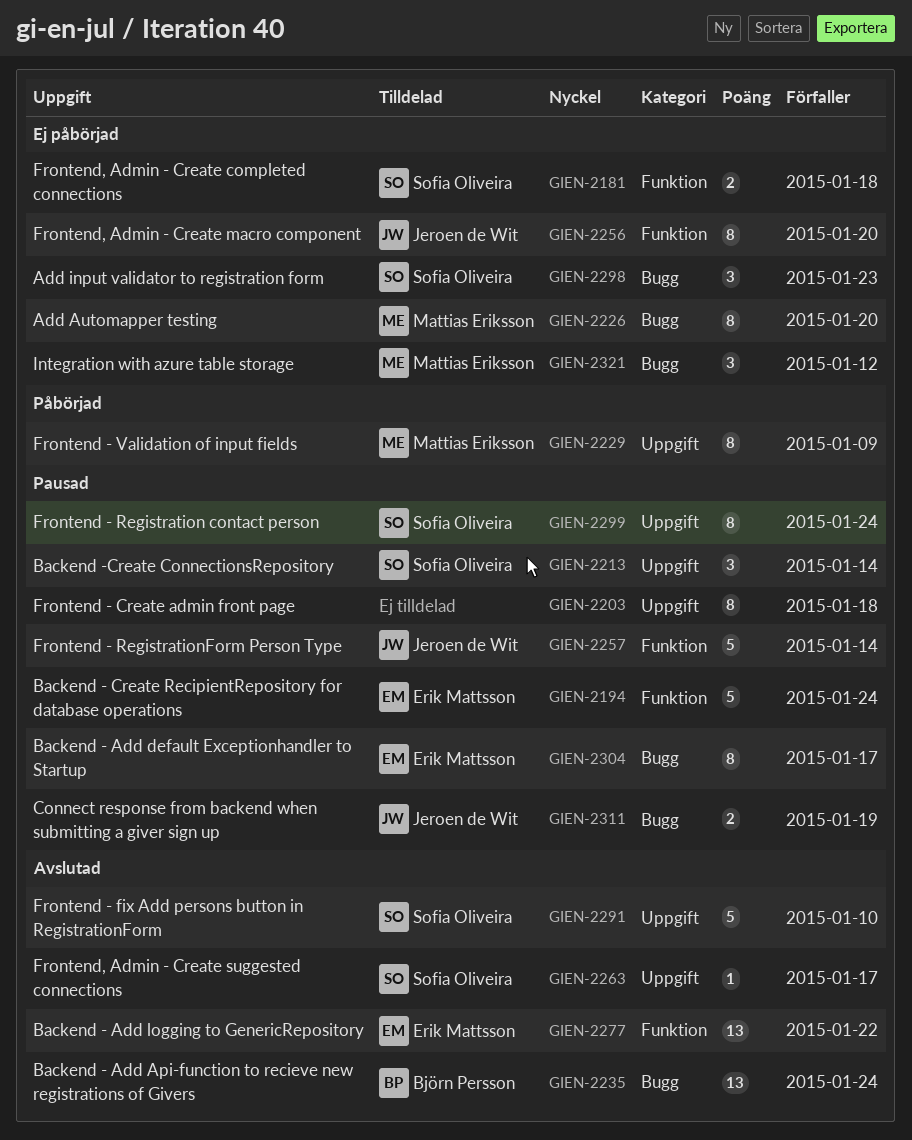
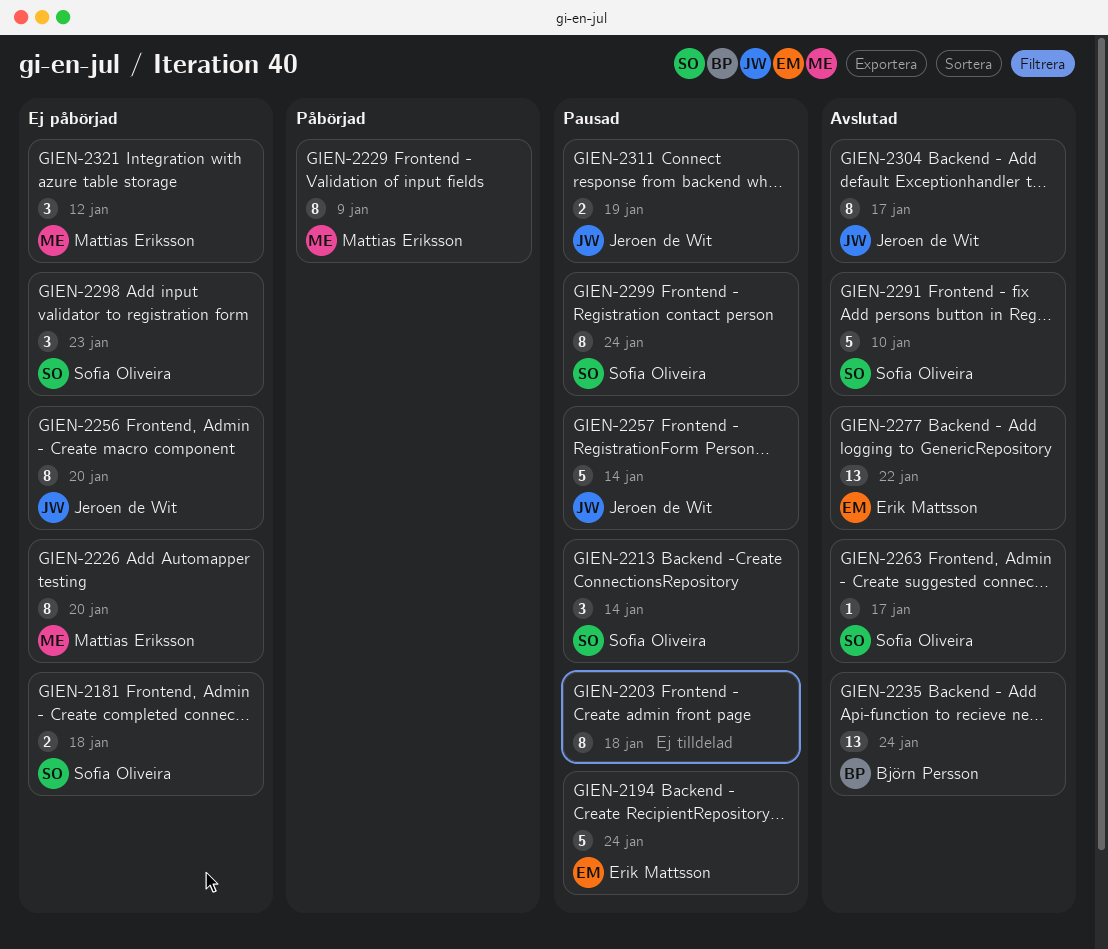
GIEN-2304, status: Pausad -> Avslutad
GIEN-2304, owner: Erik Mattsson -> Jeroen de Wit

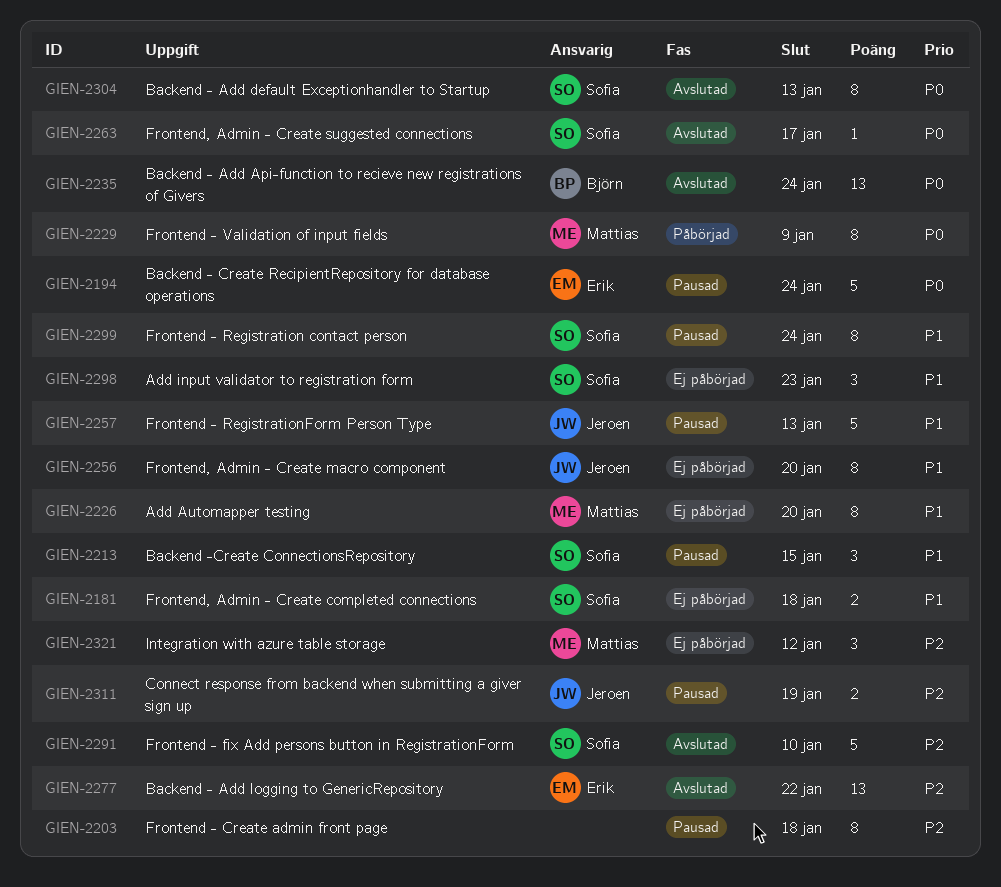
GIEN-2213, due: Jan 14 -> Jan 15
GIEN-2257, due: Jan 14 -> Jan 13
GIEN-2304, owner: Jeroen de Wit -> Sofia Oliveira
GIEN-2304, due: Jan 17 -> Jan 13

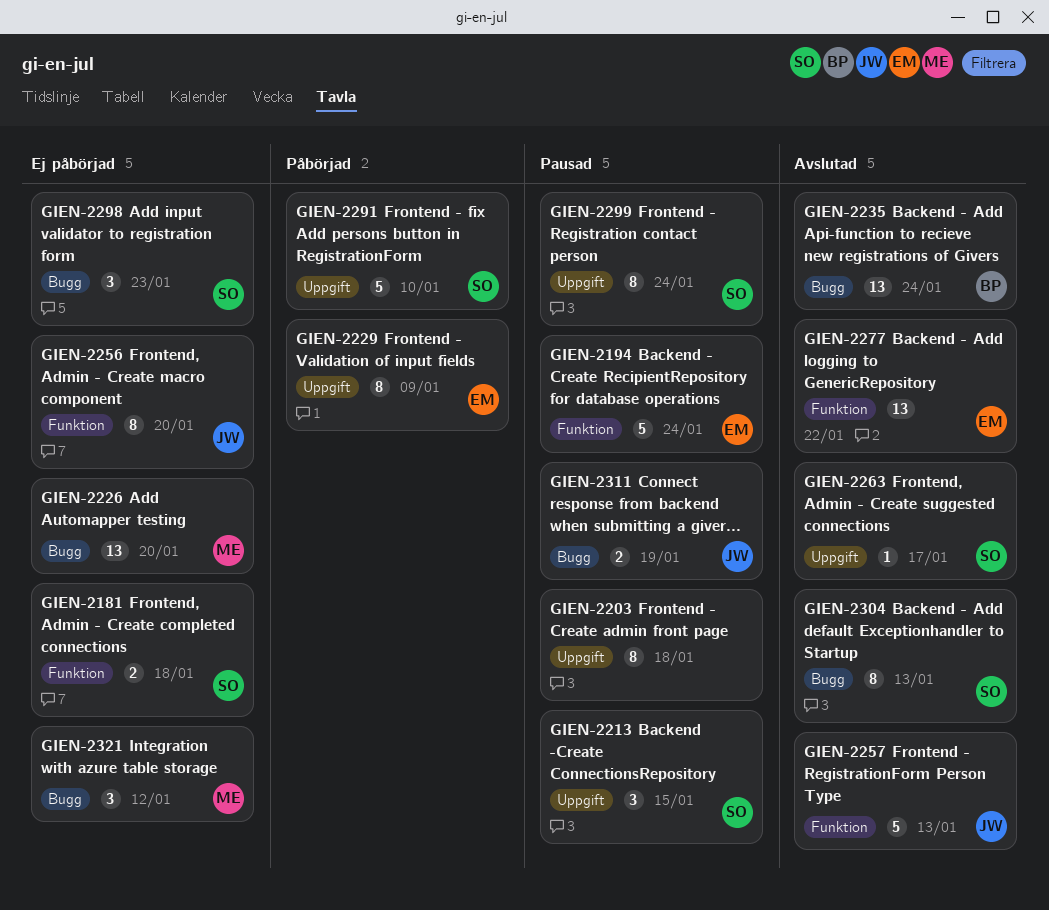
GIEN-2226, estimate: 8 -> 13
GIEN-2229, owner: Mattias -> Erik
GIEN-2257, status: Pausad -> Avslutad
GIEN-2291, status: Avslutad -> Påbörjad

